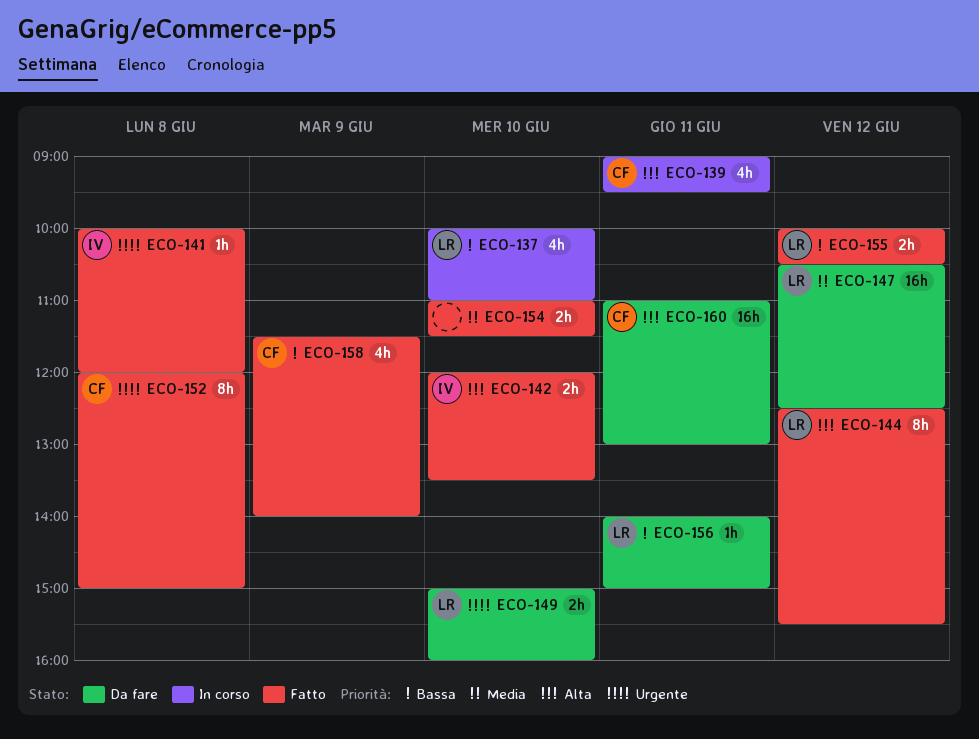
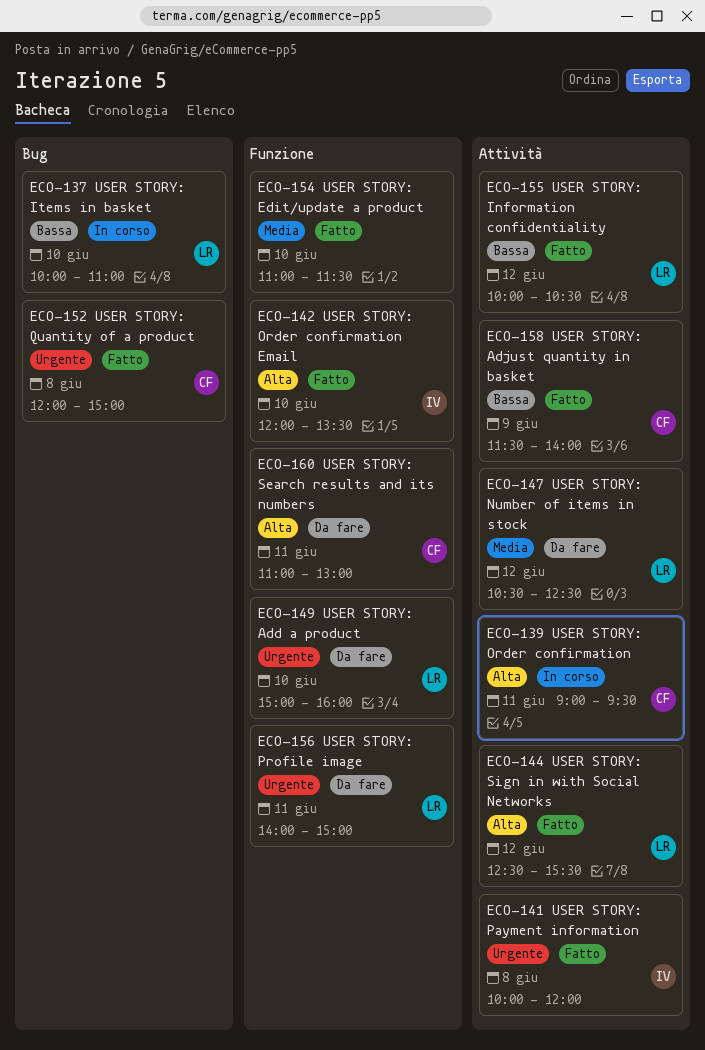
ECO-156, priority: Bassa -> Urgente

